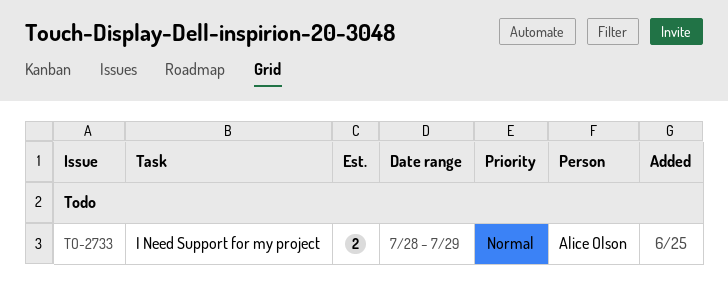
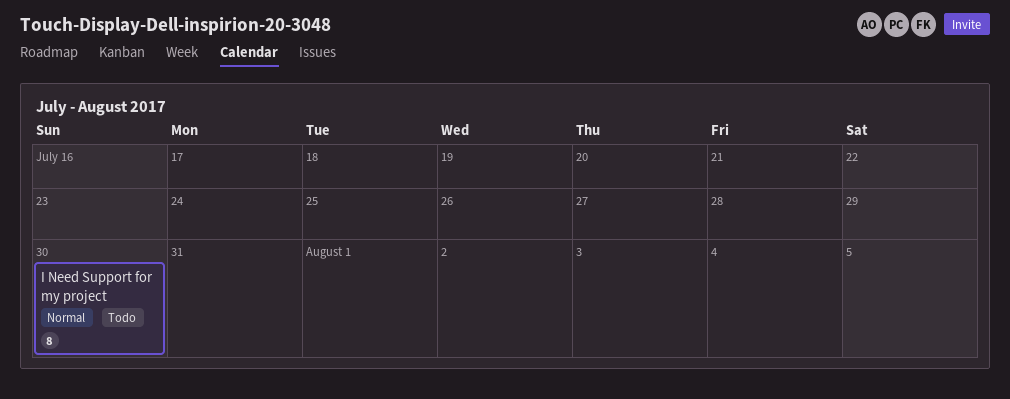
I Need Support for my project, estimate: 2 -> 8
I Need Support for my project, due: Jul 29 -> Jul 30

